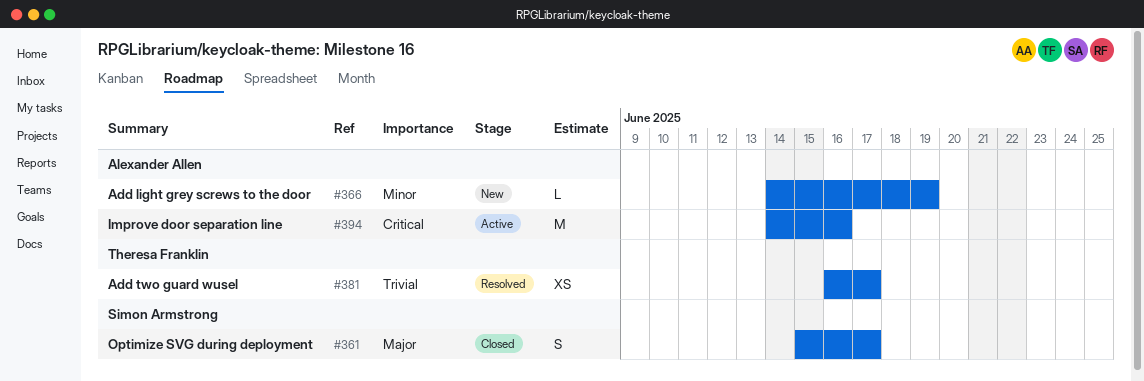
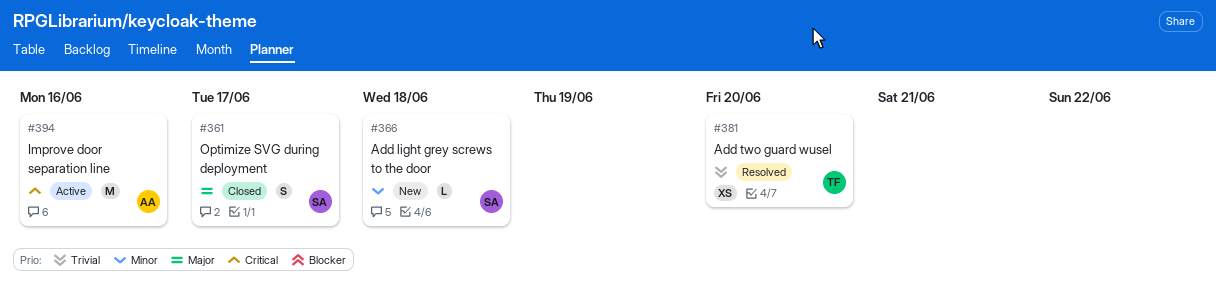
#366, owner: Alexander Allen -> Simon Armstrong
#366, due: Jun 19 -> Jun 18
#381, due: Jun 17 -> Jun 20

